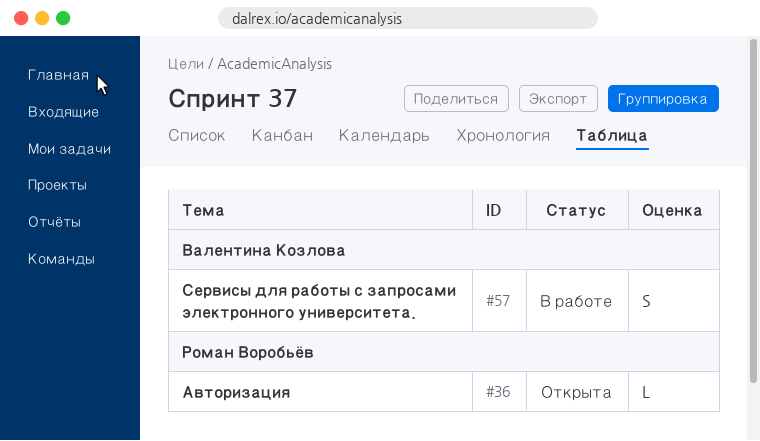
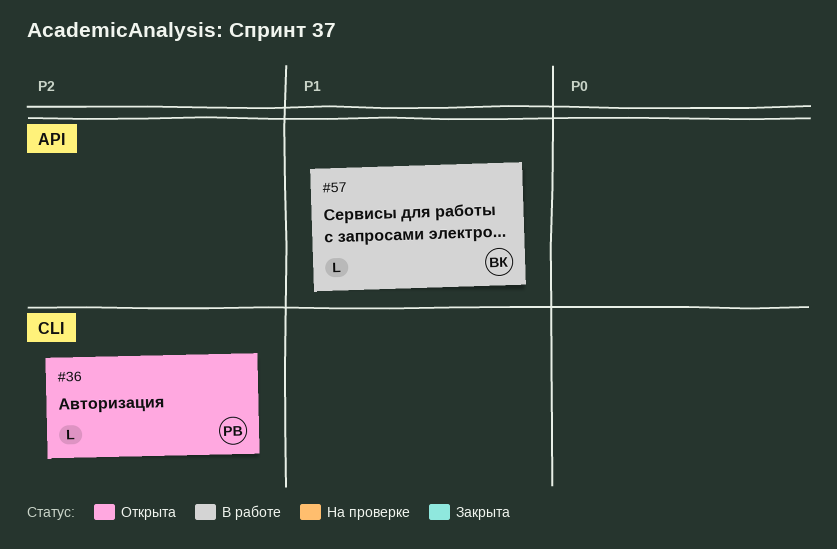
#57, estimate: S -> L

